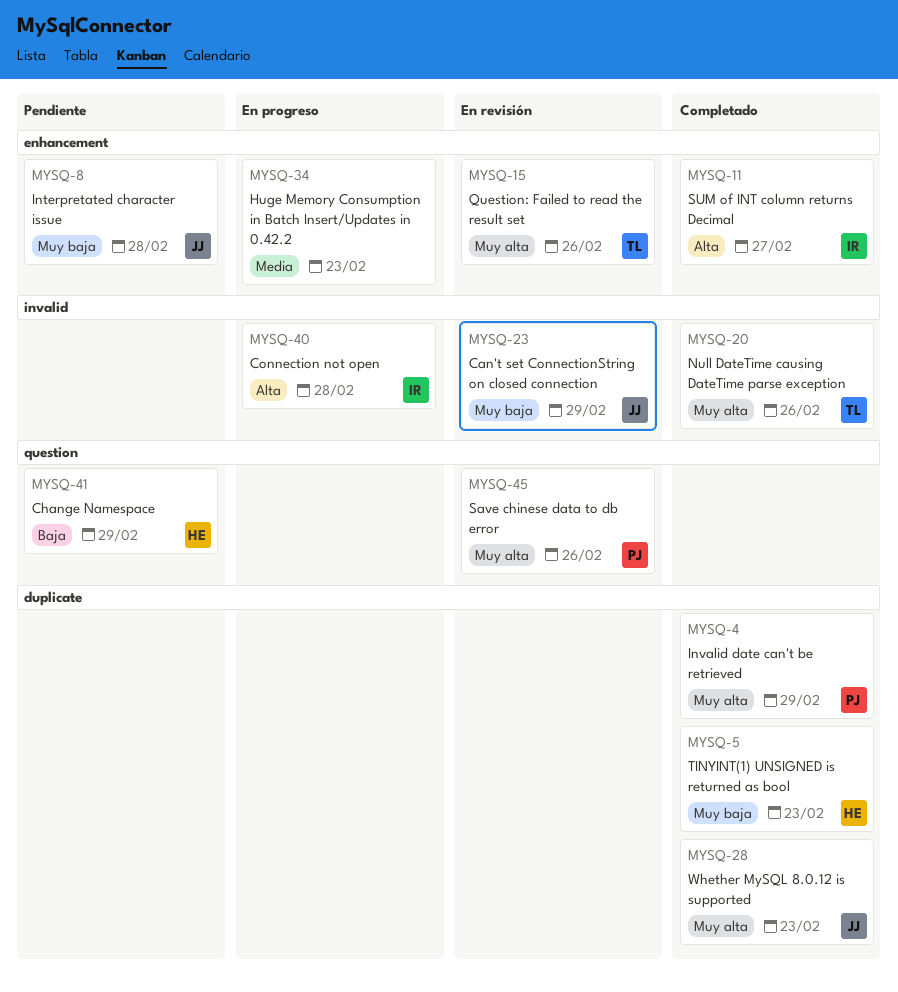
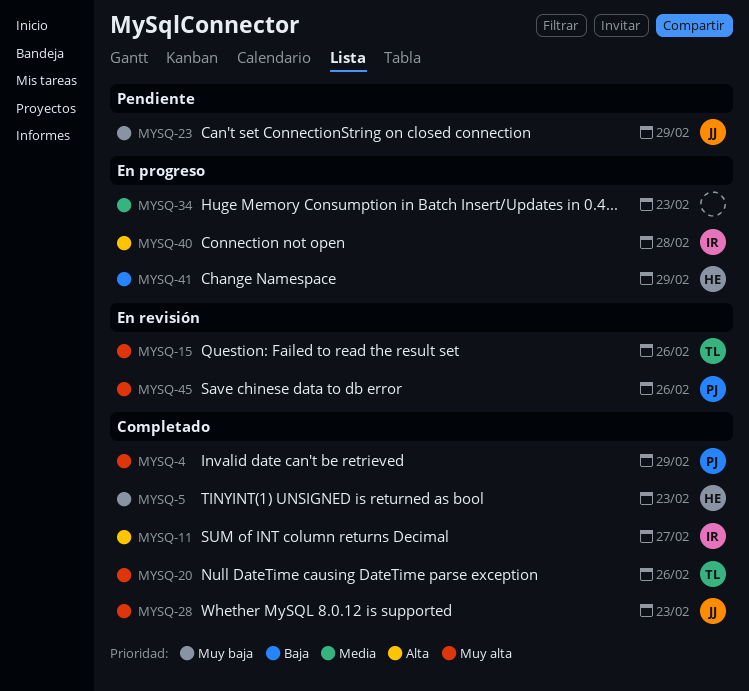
MYSQ-8: present -> none
MYSQ-23, status: En revisión -> Pendiente
MYSQ-41, status: Pendiente -> En progreso

